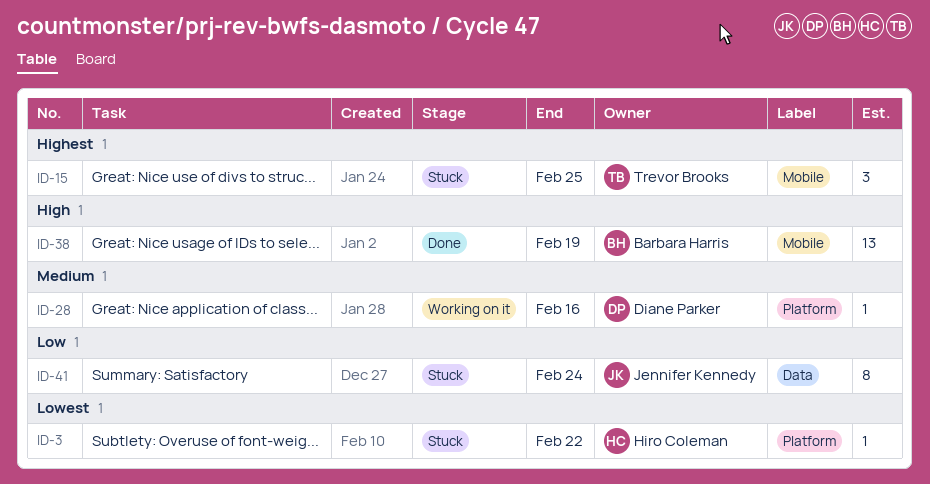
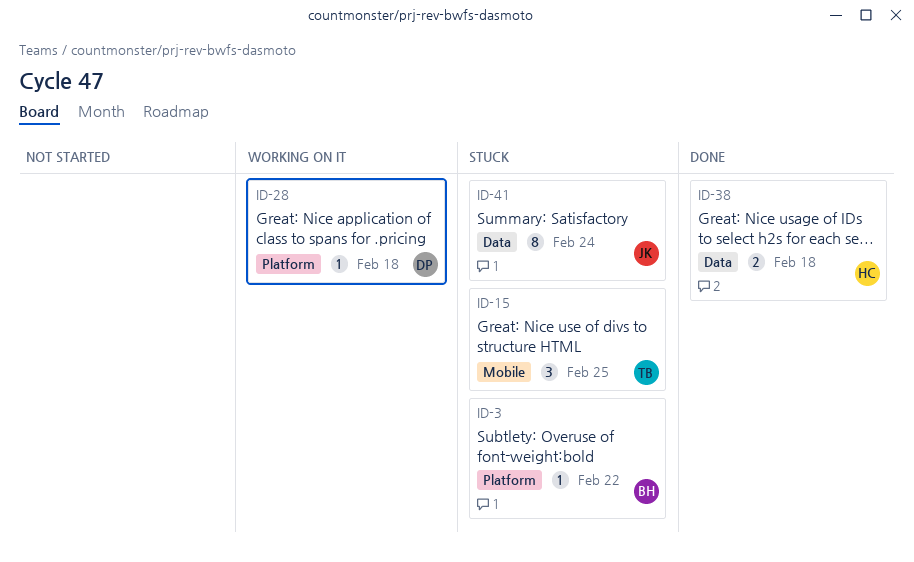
ID-3, owner: Hiro Coleman -> Barbara Harris
ID-28, due: Feb 16 -> Feb 18
ID-38, owner: Barbara Harris -> Hiro Coleman
ID-38, label: Mobile -> Data
ID-38, estimate: 13 -> 2
ID-38, due: Feb 19 -> Feb 18

